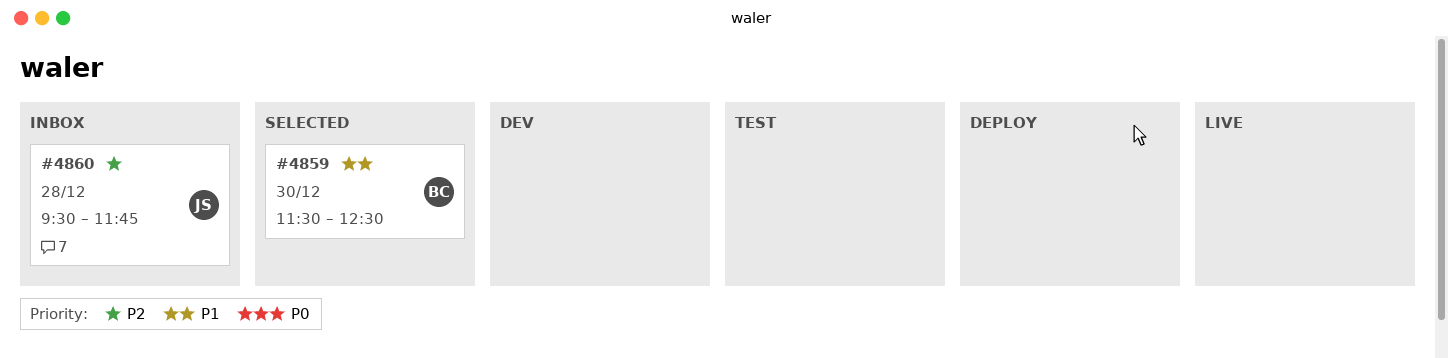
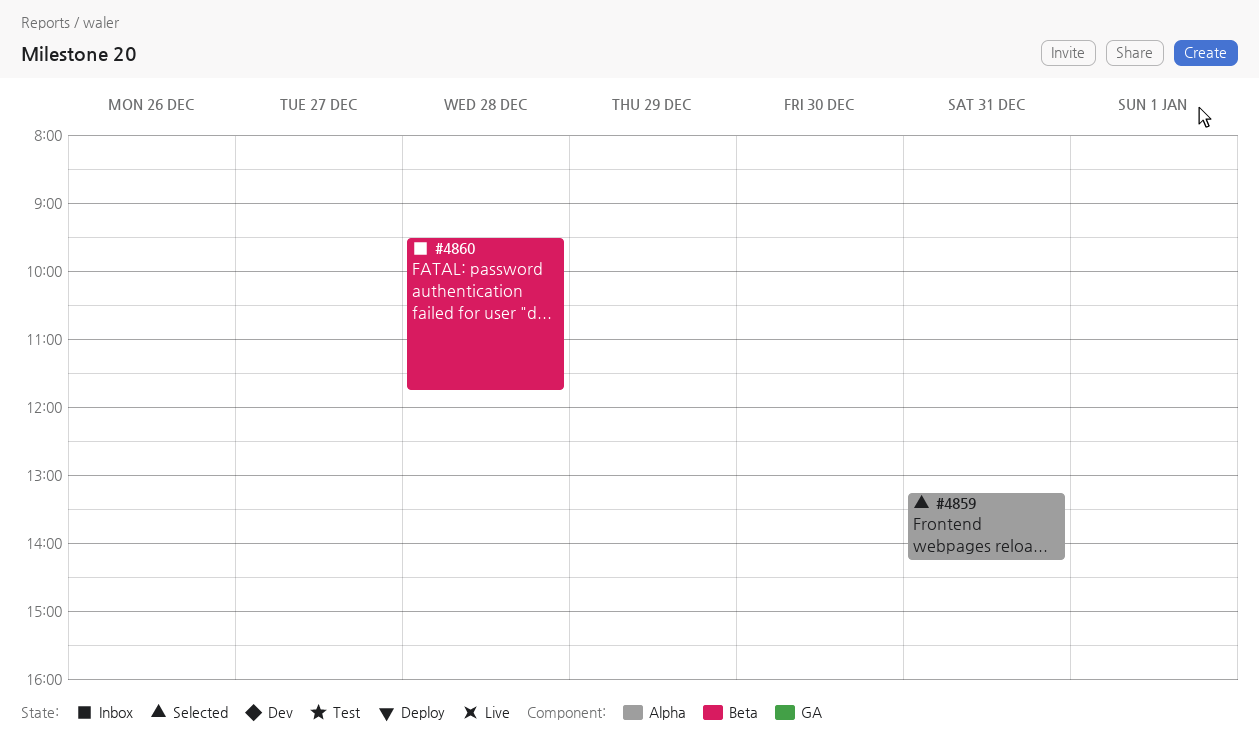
#4859, day: Dec 30 -> Dec 31
#4859, begins: 11:30 -> 13:15
#4859, ends: 12:30 -> 14:15

